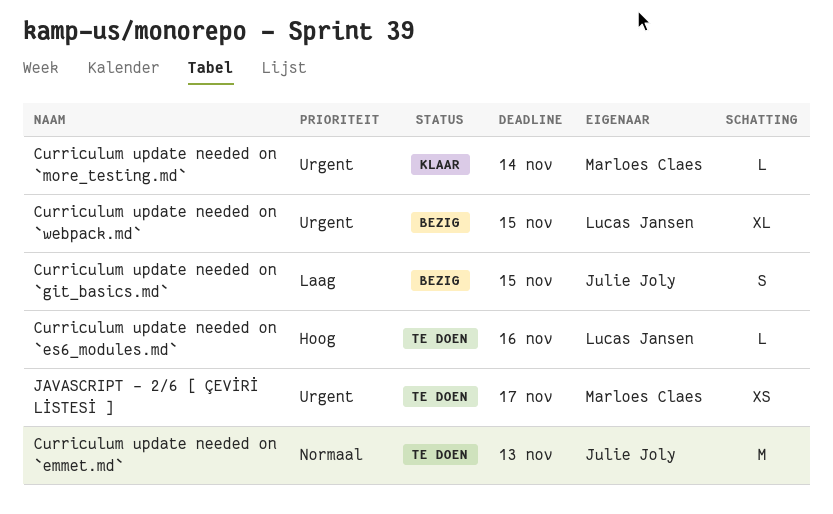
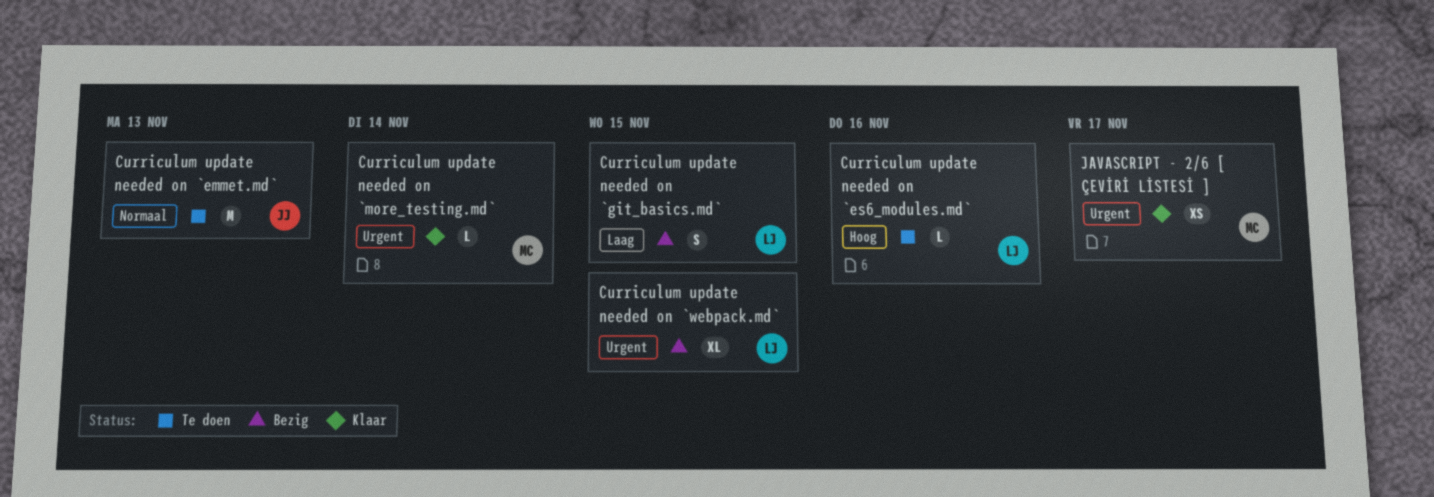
Curriculum update needed on `git_basics.md`, owner: Julie Joly -> Lucas Jansen
JAVASCRIPT - 2/6 [ ÇEVİRİ LİSTESİ ], status: Te doen -> Klaar

